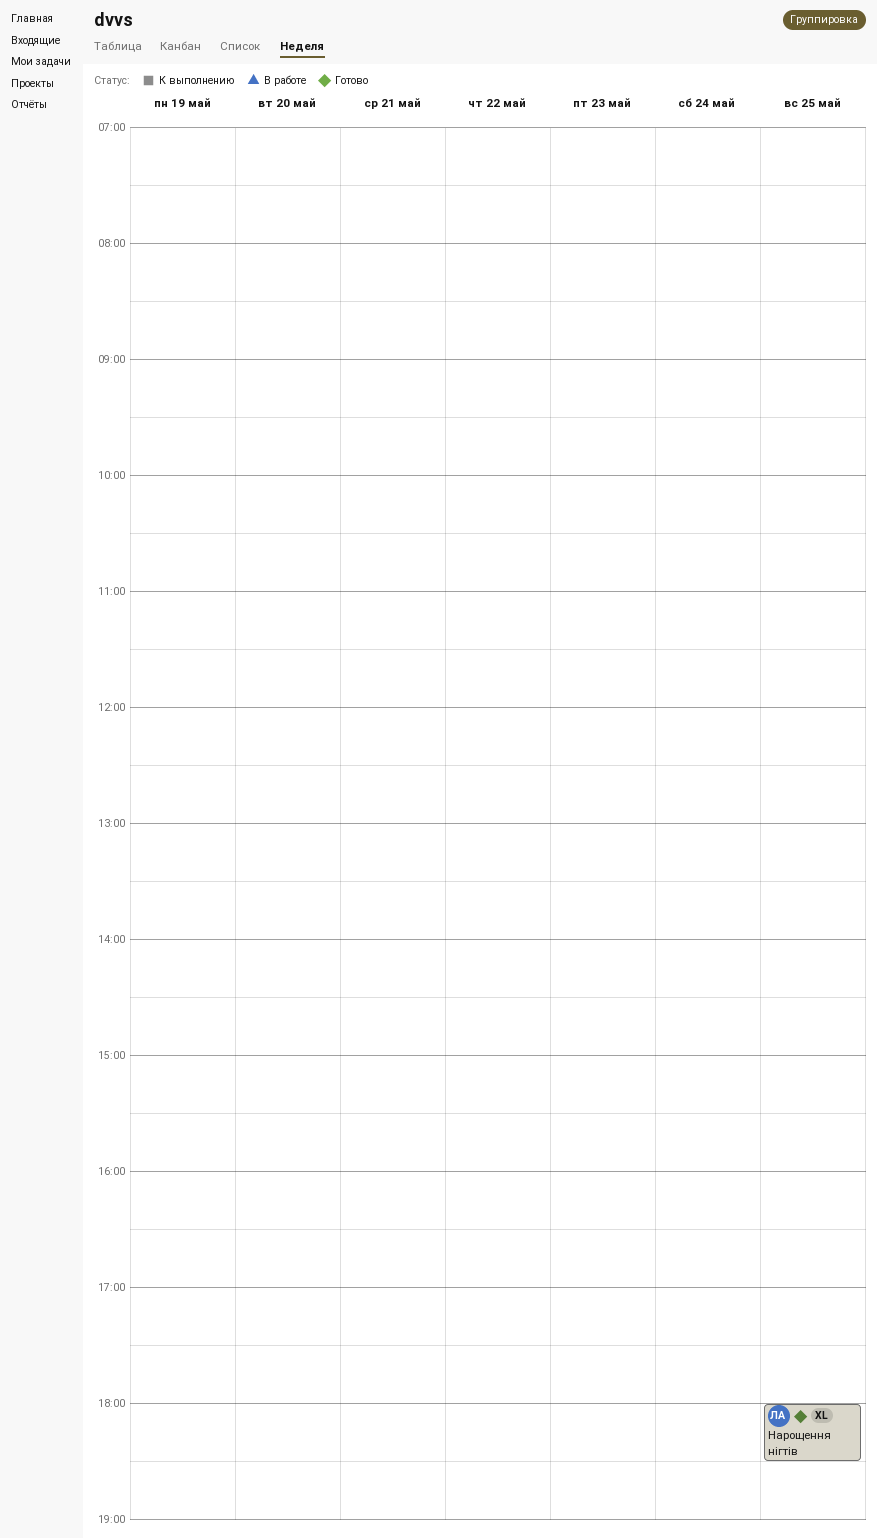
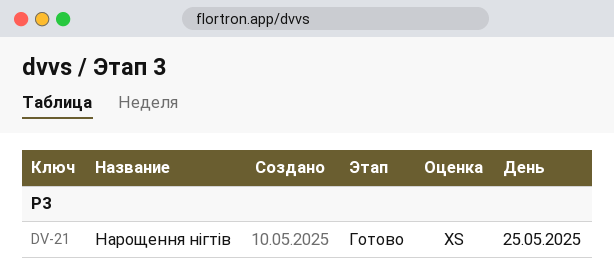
Нарощення нігтів, estimate: XL -> XS

